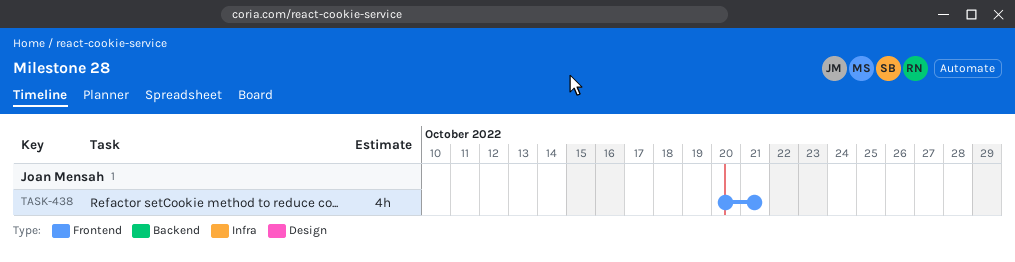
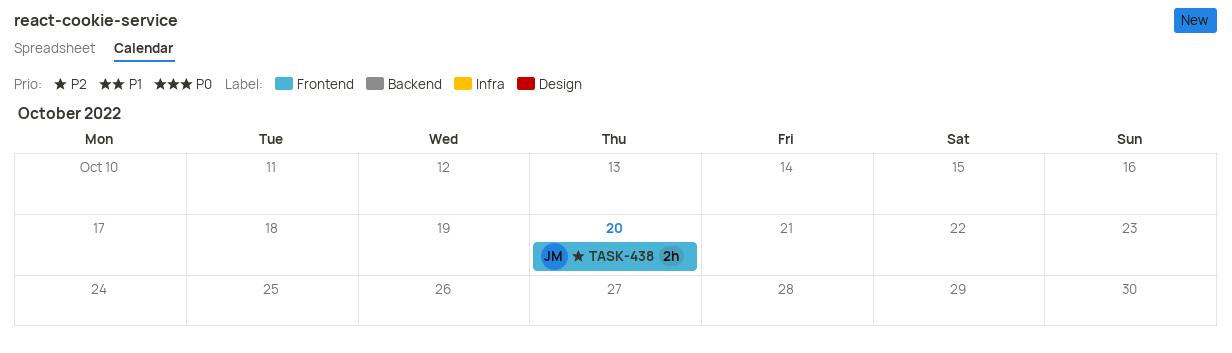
TASK-438, estimate: 4h -> 2h
TASK-438, due: Oct 21 -> Oct 20

